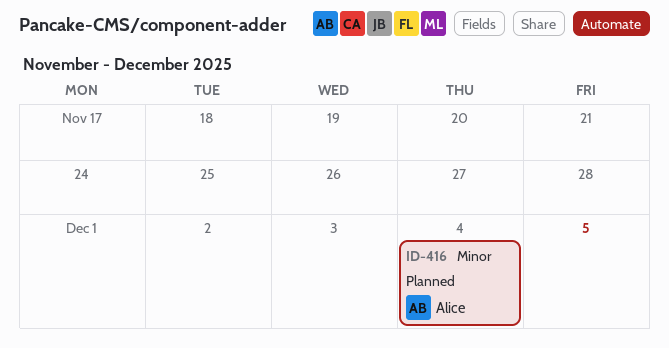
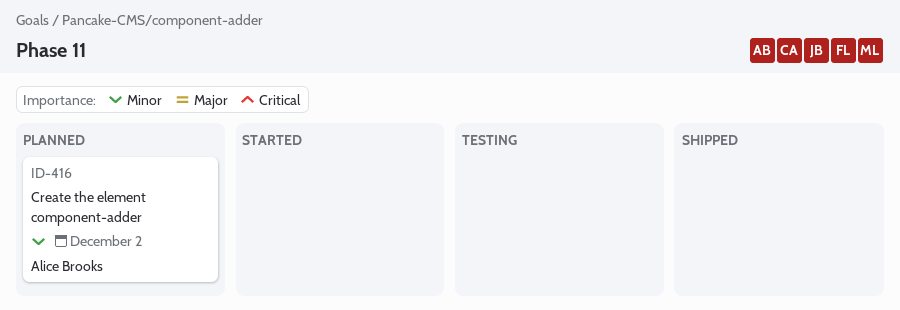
ID-416, due: Dec 4 -> Dec 2

